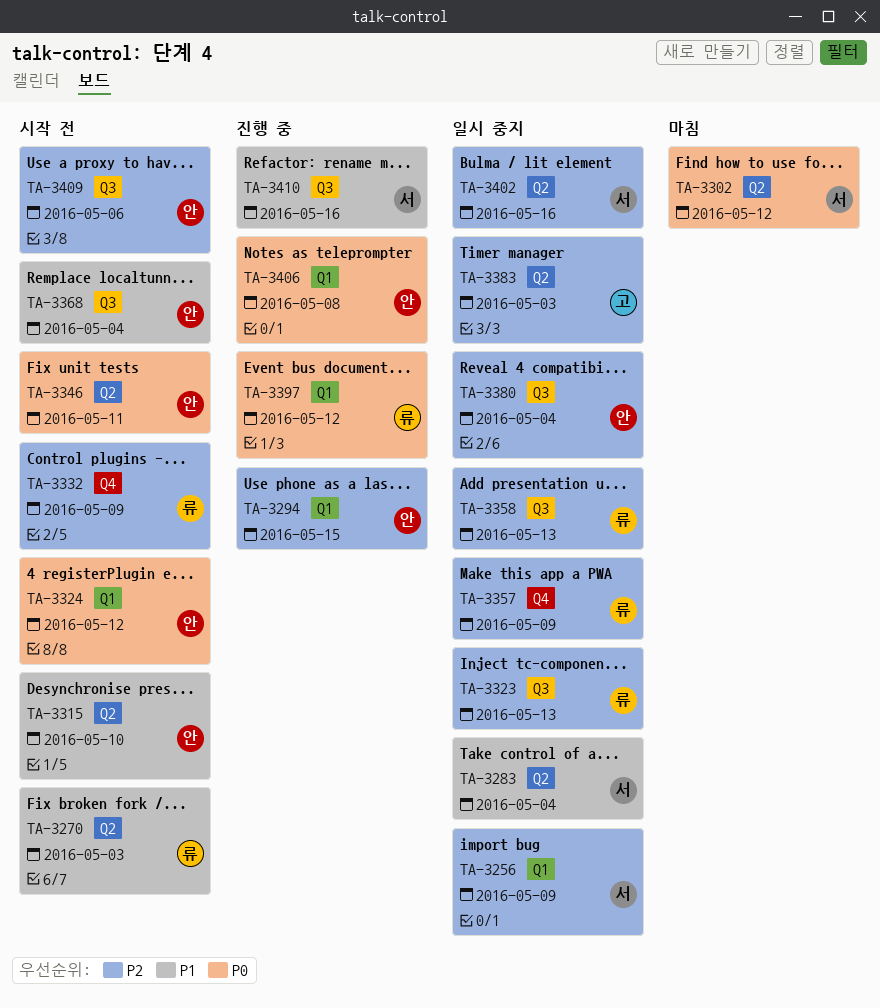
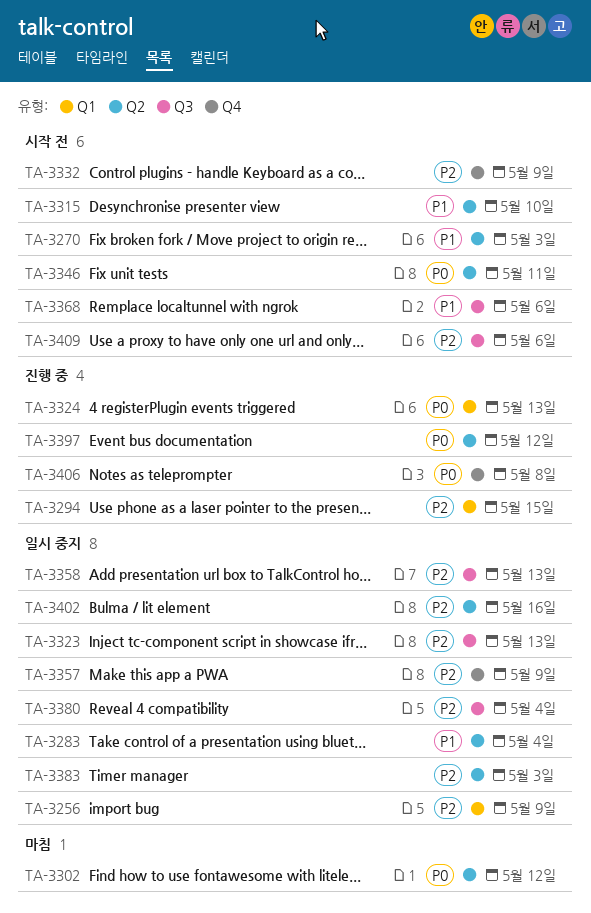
TA-3324, status: 시작 전 -> 진행 중
TA-3324, due: May 12 -> May 13
TA-3368, due: May 4 -> May 6
TA-3397, label: Q1 -> Q2
TA-3406, label: Q1 -> Q4
TA-3410: present -> none

